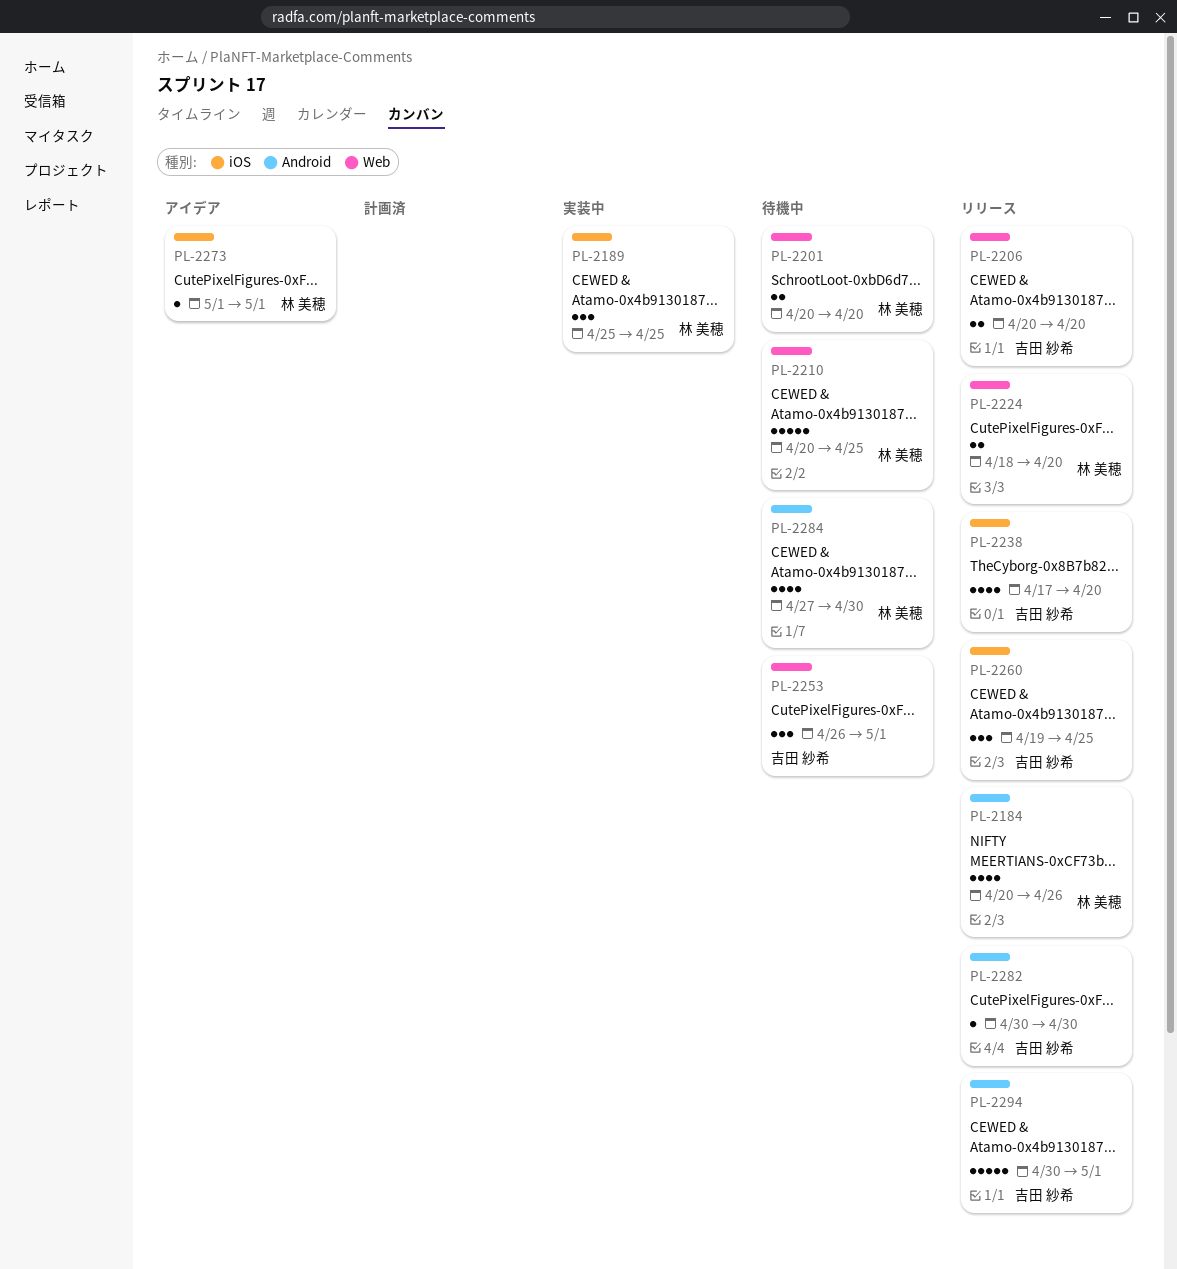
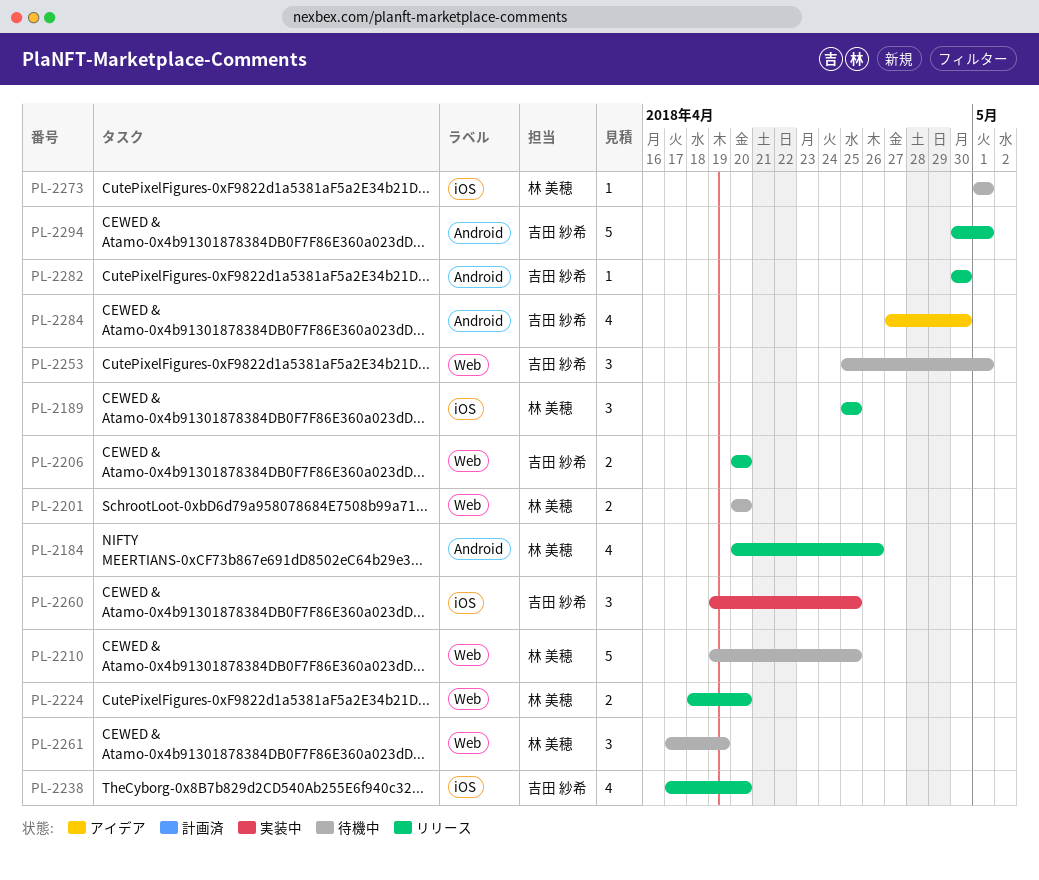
PL-2189, status: 実装中 -> リリース
PL-2210, start: Apr 20 -> Apr 19
PL-2253, start: Apr 26 -> Apr 25
PL-2260, status: リリース -> 実装中
PL-2261: none -> present
PL-2273, status: アイデア -> 待機中
PL-2284, status: 待機中 -> アイデア
PL-2284, owner: 林 美穂 -> 吉田 紗希

